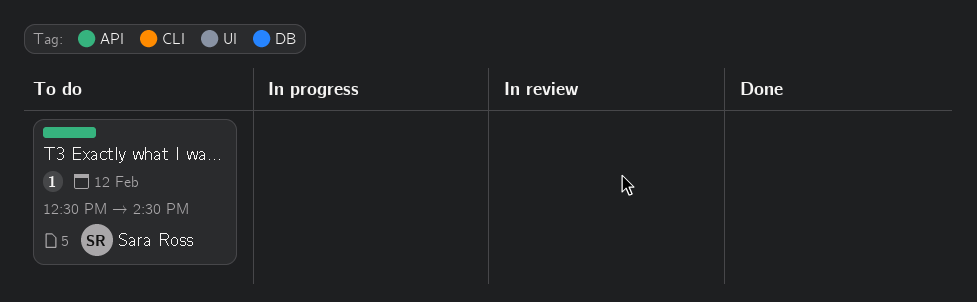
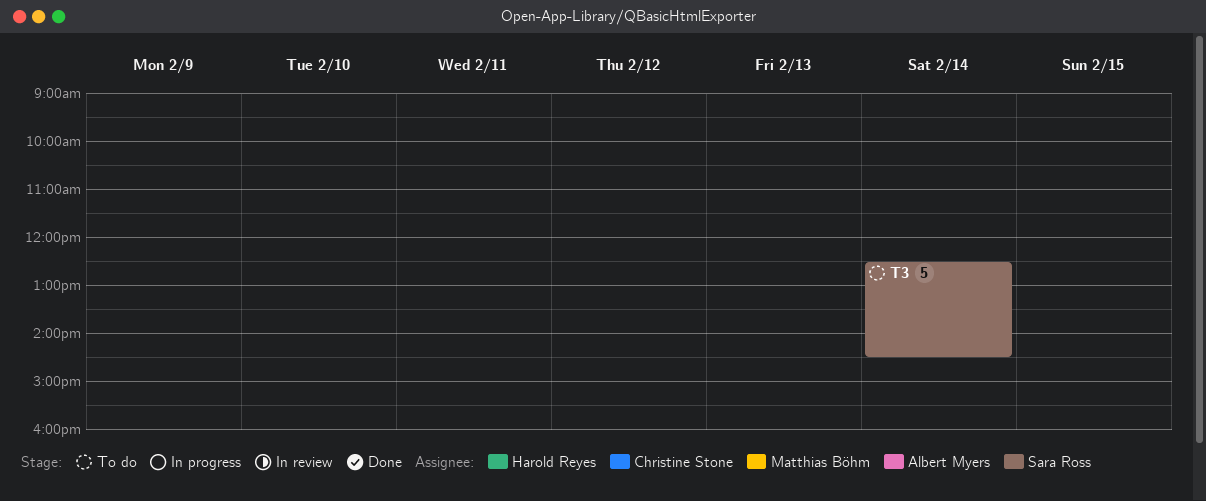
T3, estimate: 1 -> 5
T3, day: Feb 12 -> Feb 14

